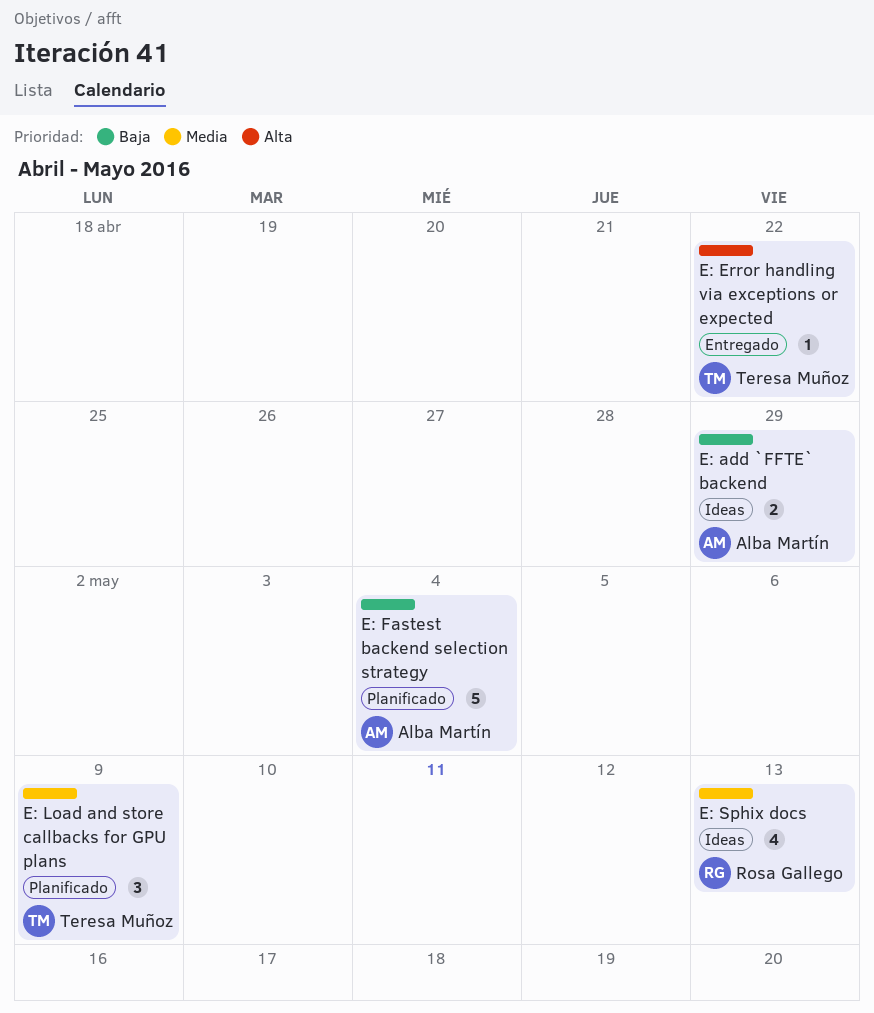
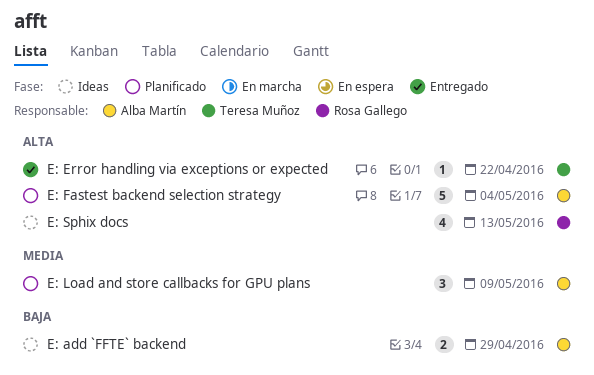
E: Fastest backend selection strategy, priority: Baja -> Alta
E: Load and store callbacks for GPU plans, owner: Teresa Muñoz -> Alba Martín
E: Sphix docs, priority: Media -> Alta

